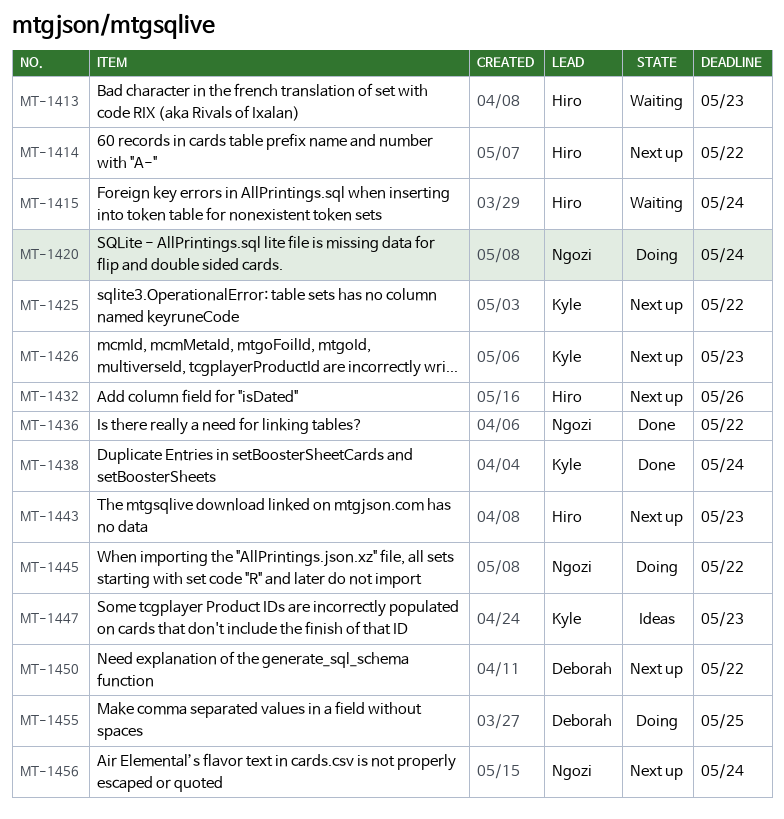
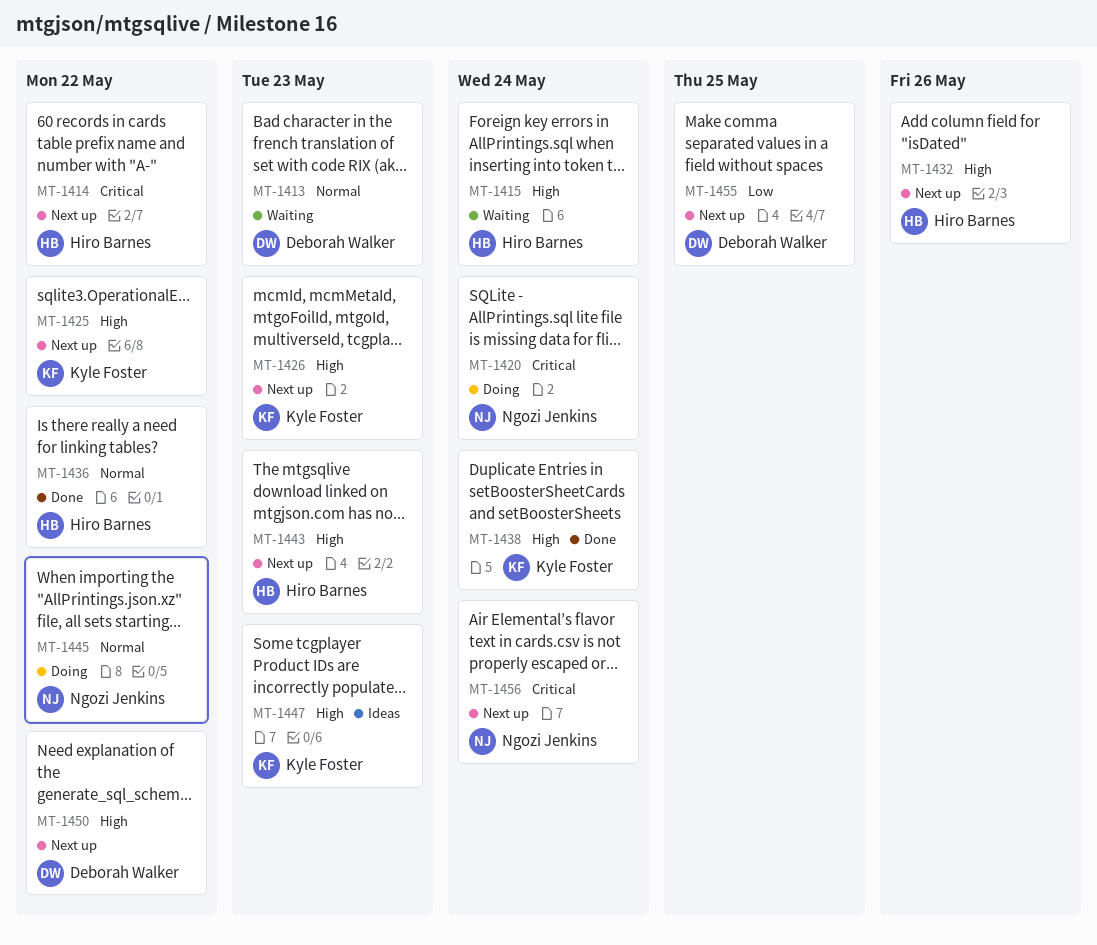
MT-1413, owner: Hiro Barnes -> Deborah Walker
MT-1436, owner: Ngozi Jenkins -> Hiro Barnes
MT-1455, status: Doing -> Next up

